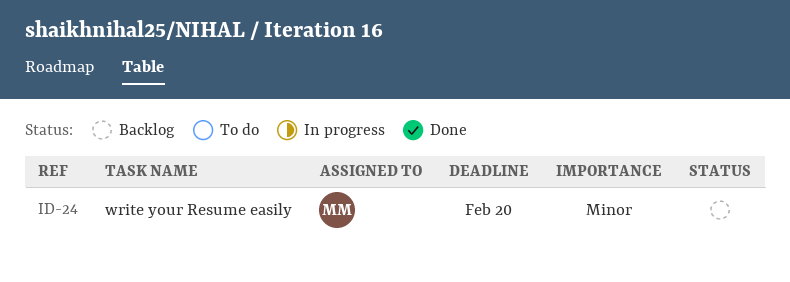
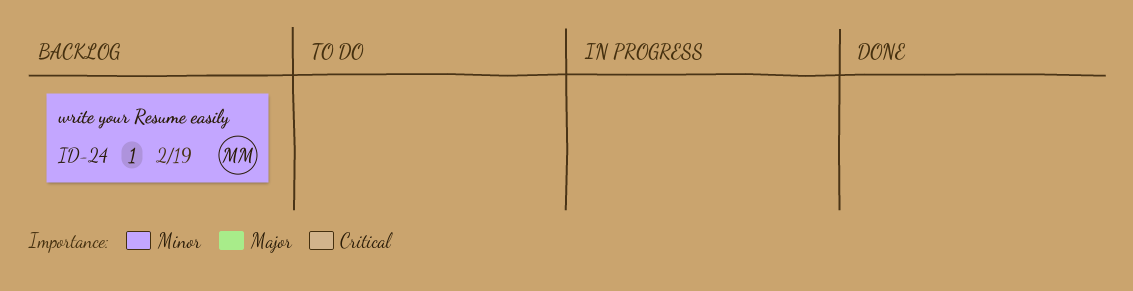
ID-24, due: Feb 20 -> Feb 19

